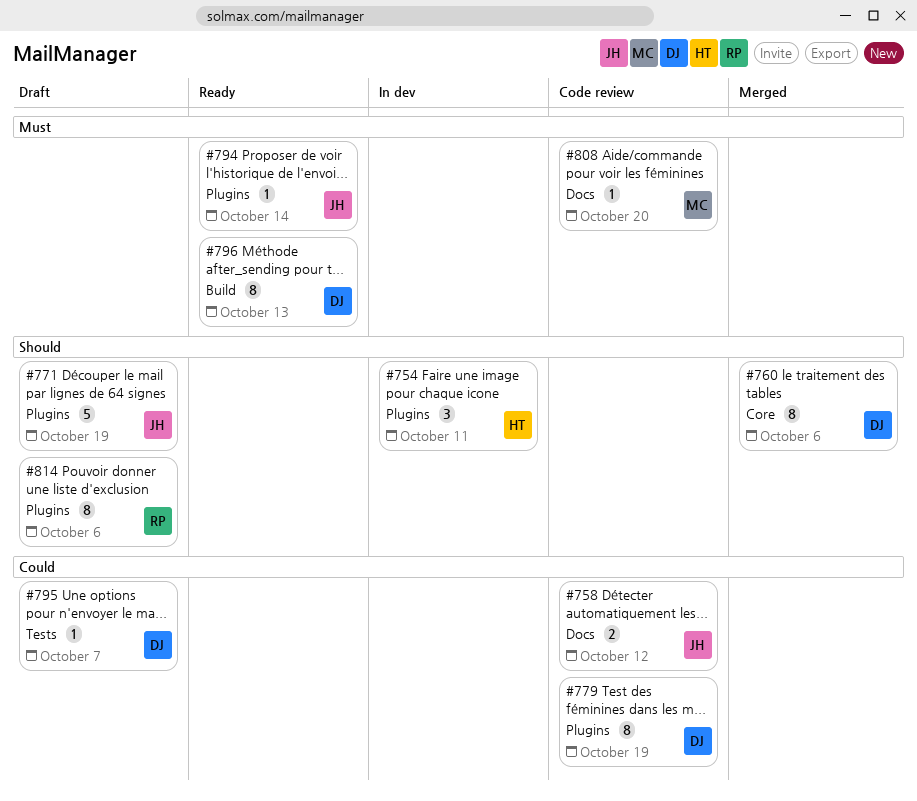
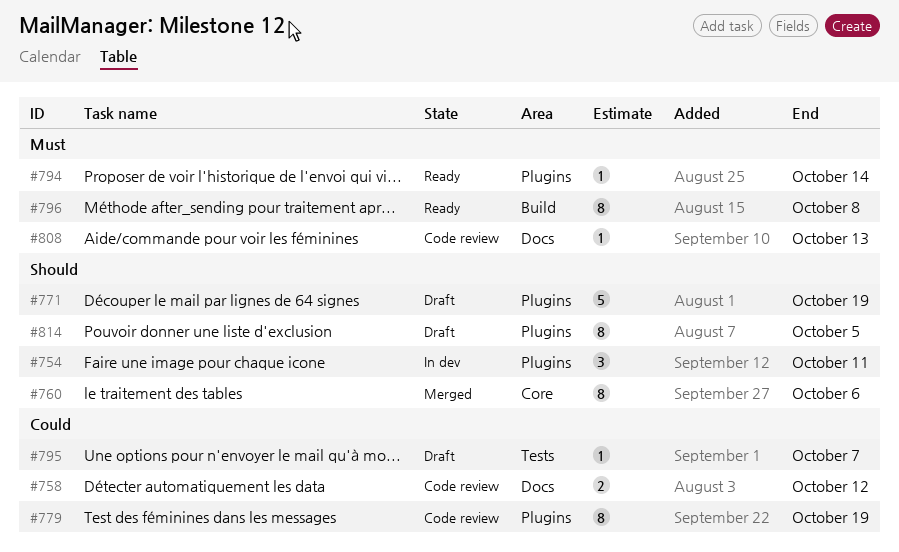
#796, due: Oct 13 -> Oct 8
#808, due: Oct 20 -> Oct 13
#814, due: Oct 6 -> Oct 5

